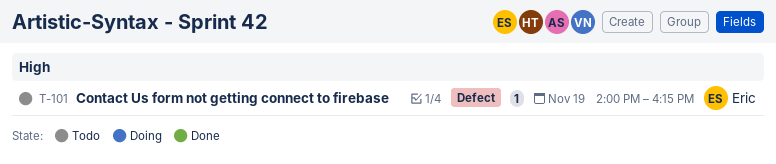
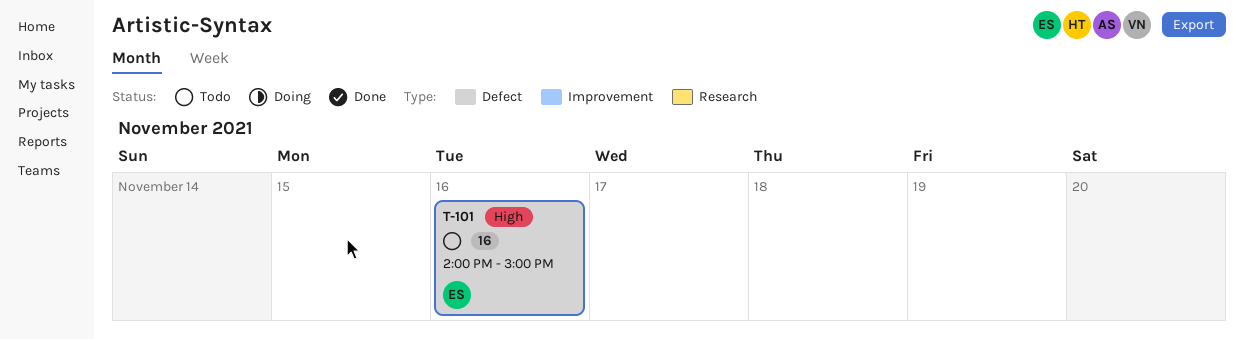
T-101, estimate: 1 -> 16
T-101, day: Nov 19 -> Nov 16
T-101, ends: 16:15 -> 15:00

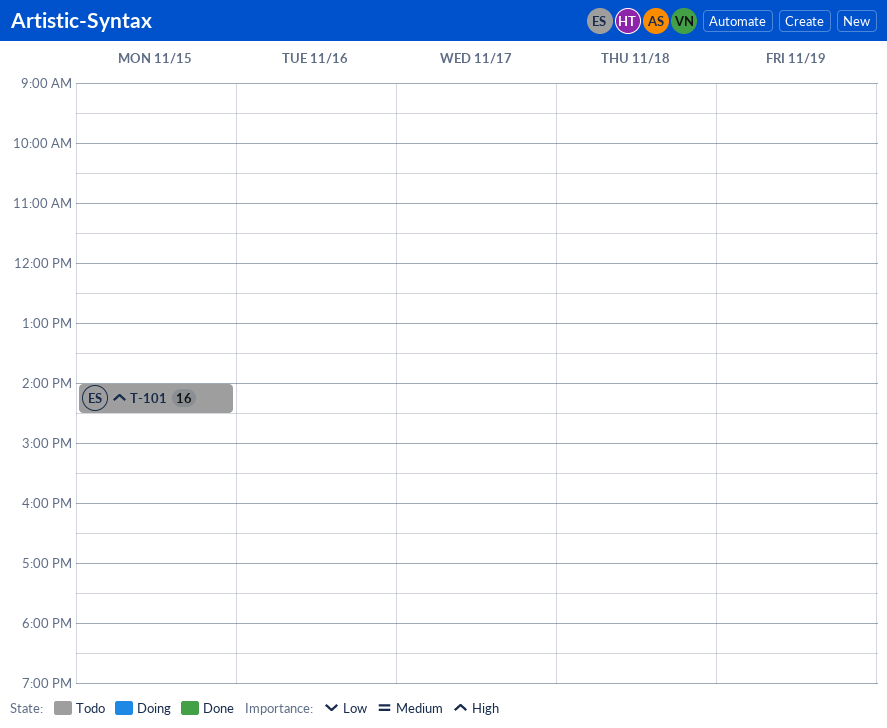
T-101, day: Nov 16 -> Nov 15
T-101, ends: 15:00 -> 14:30

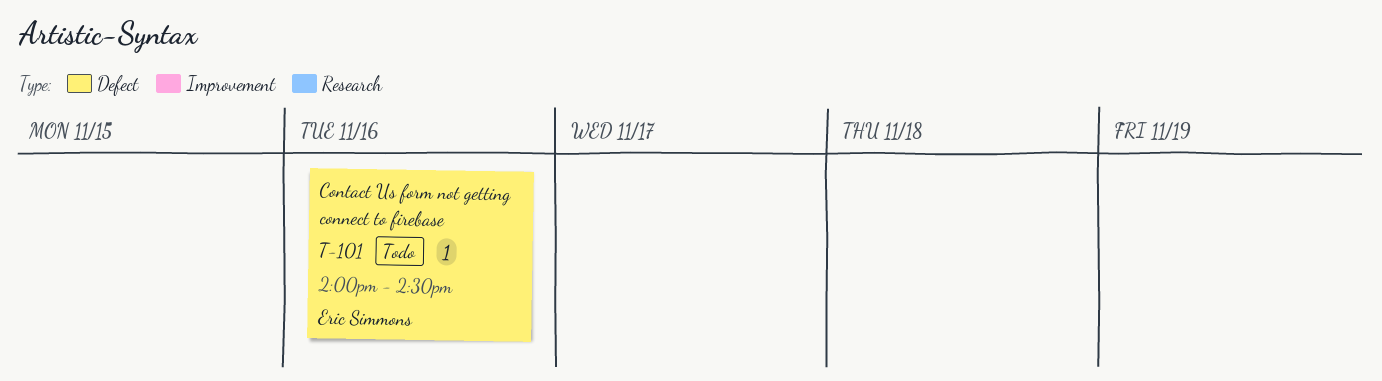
T-101, estimate: 16 -> 1
T-101, day: Nov 15 -> Nov 16

